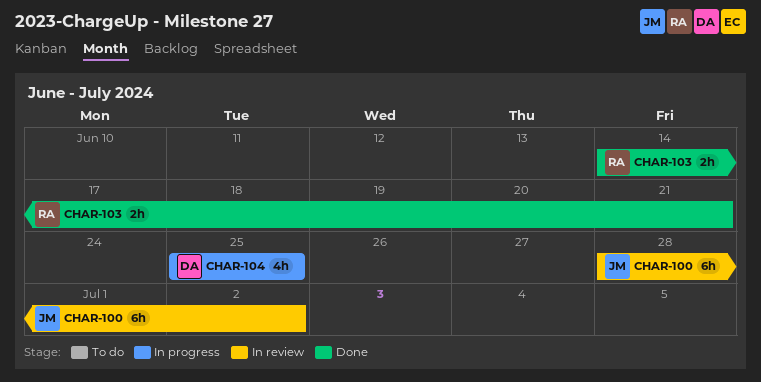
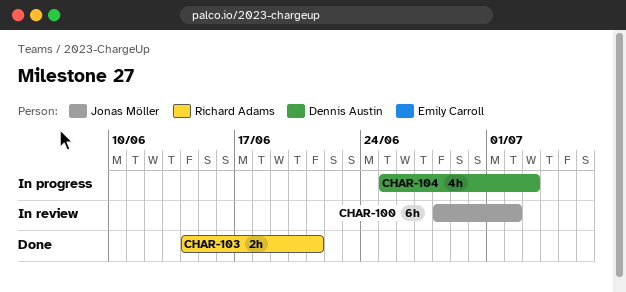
CHAR-104, due: Jun 25 -> Jul 3

